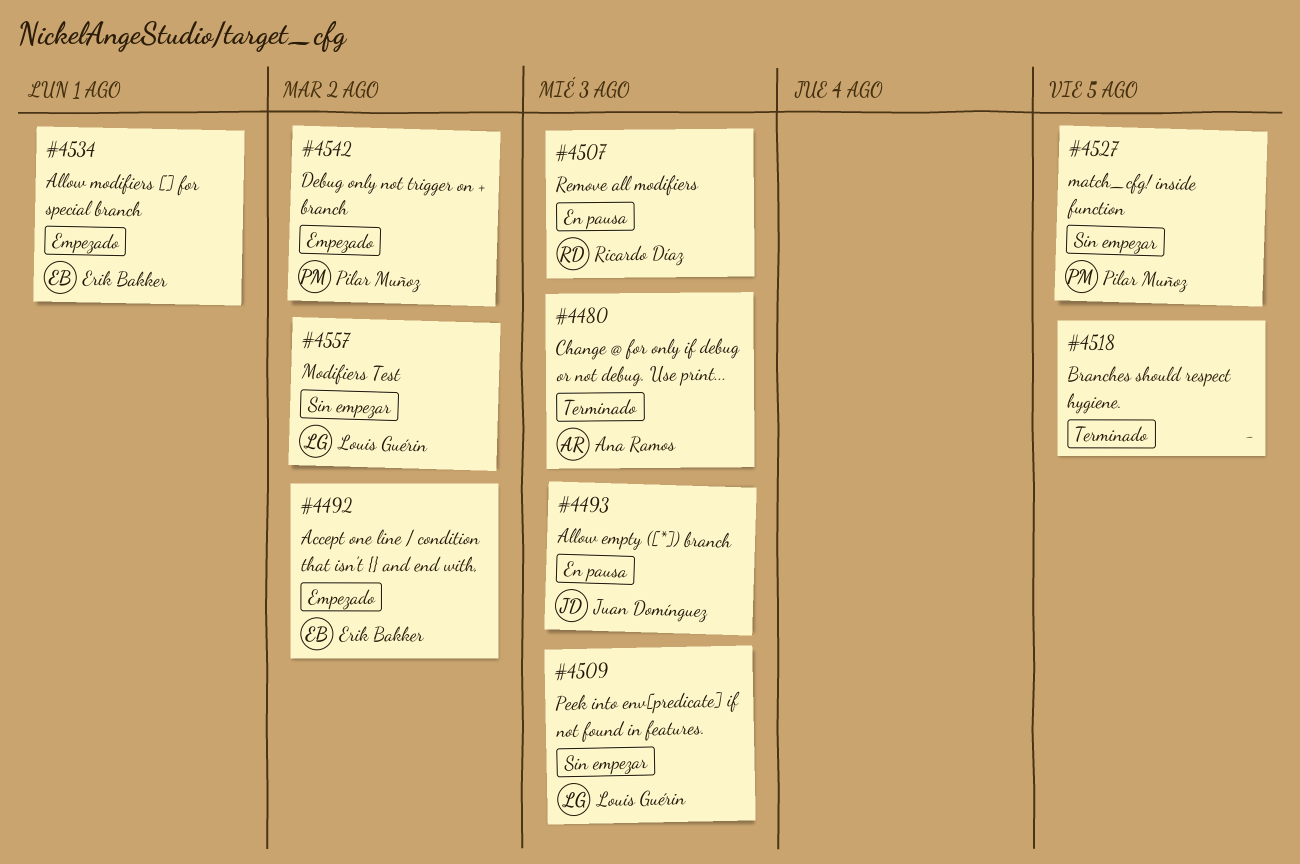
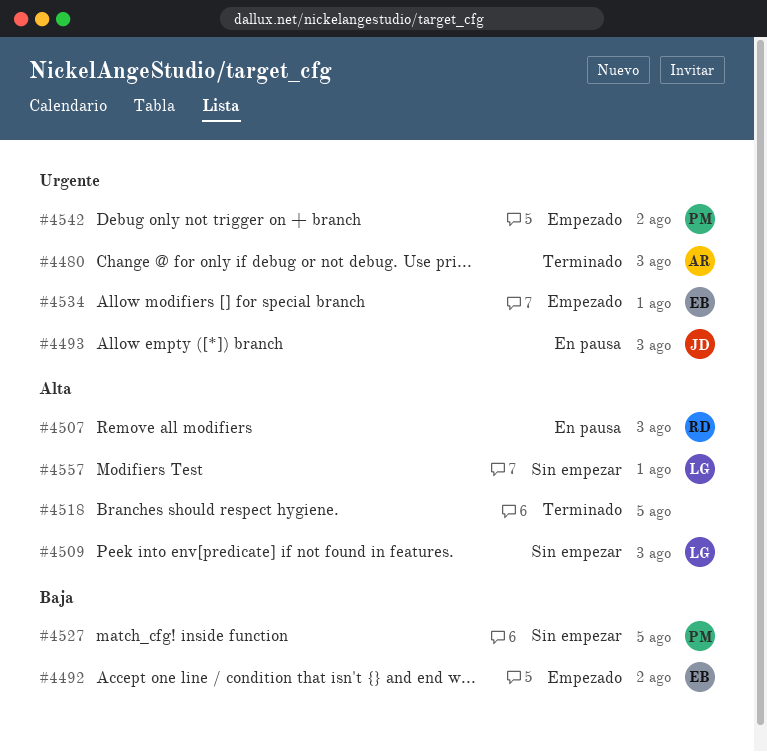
#4557, due: Aug 2 -> Aug 1

